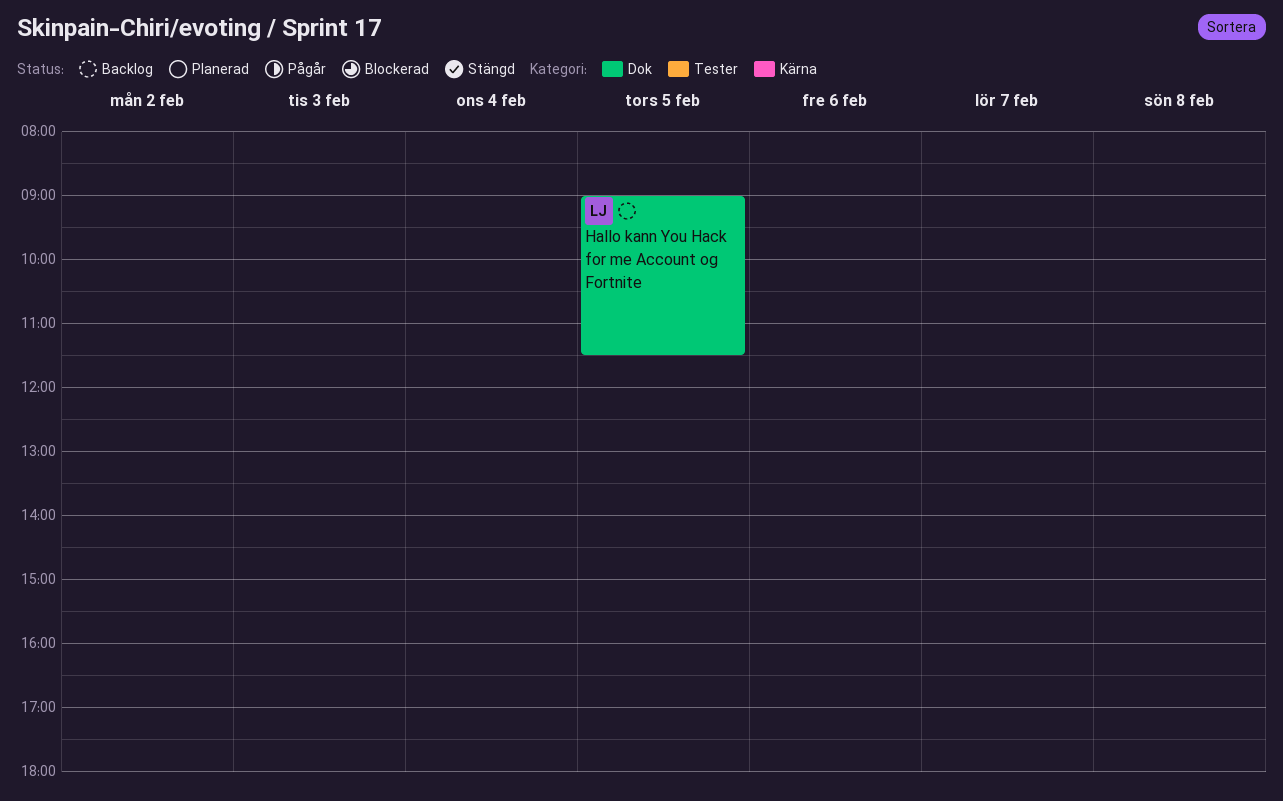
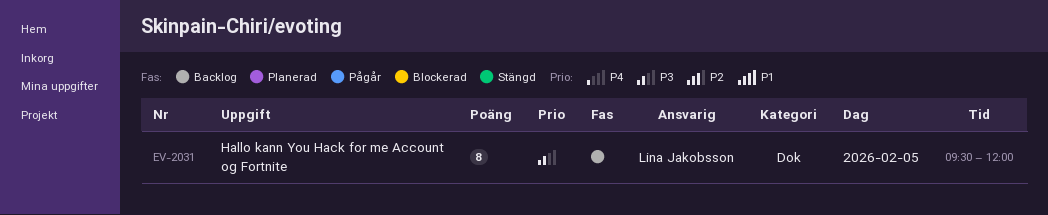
Hallo kann You Hack for me Account og Fortnite, begins: 09:00 -> 09:30
Hallo kann You Hack for me Account og Fortnite, ends: 11:30 -> 12:00

